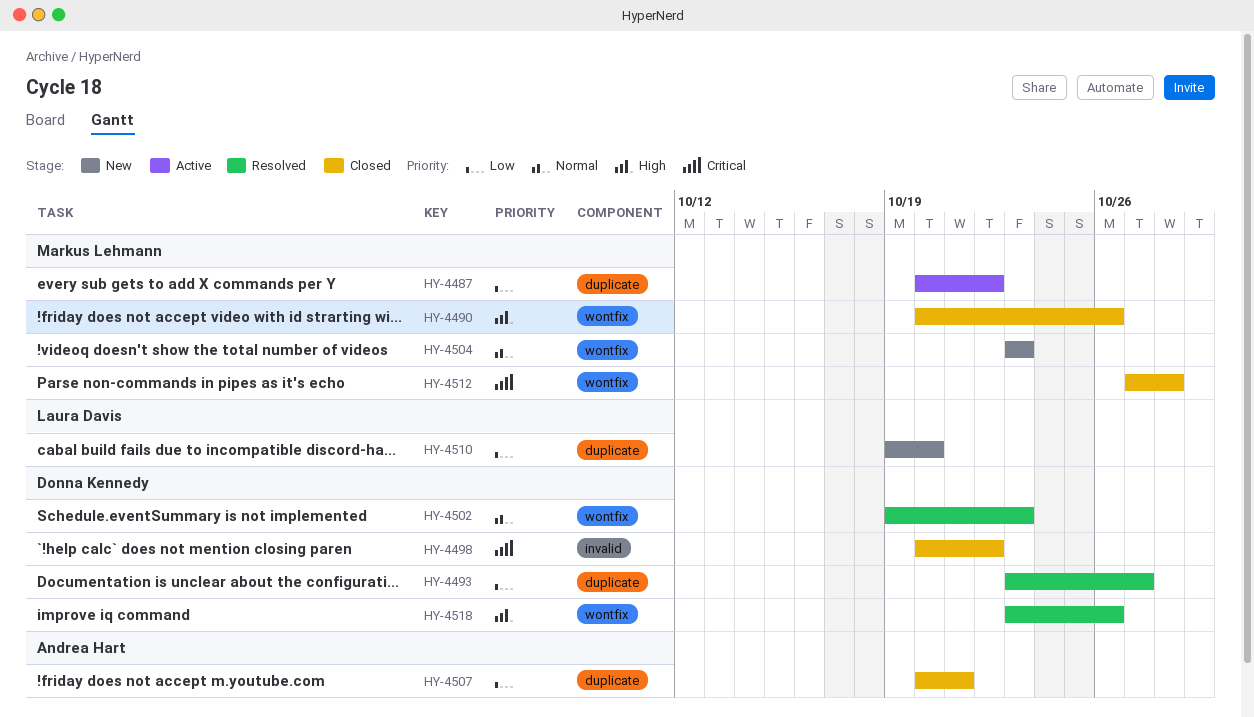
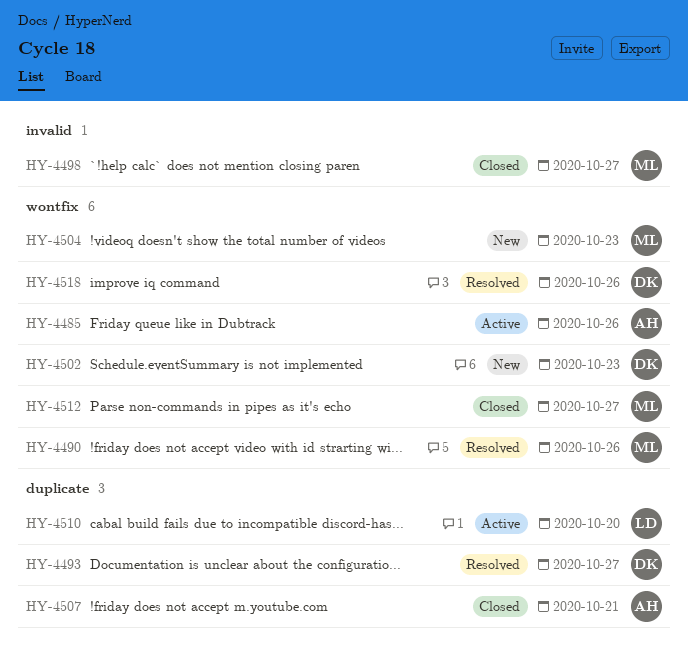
HY-4485: none -> present
HY-4487: present -> none
HY-4490, status: Closed -> Resolved
HY-4498, owner: Donna Kennedy -> Markus Lehmann
HY-4498, due: Oct 22 -> Oct 27
HY-4502, status: Resolved -> New
HY-4510, status: New -> Active
HY-4512, due: Oct 28 -> Oct 27

